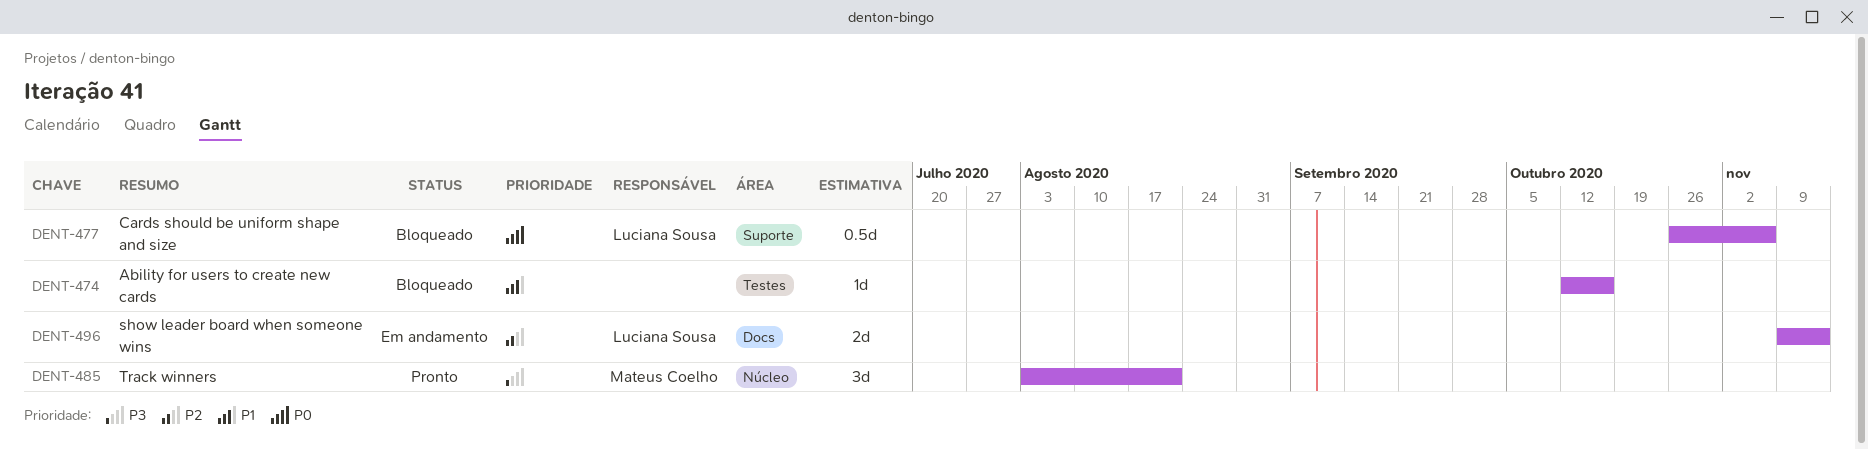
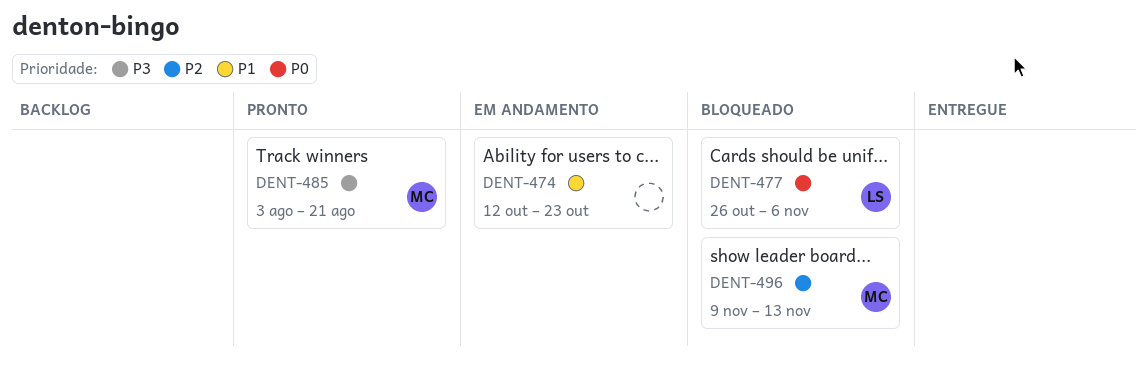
DENT-474, status: Bloqueado -> Em andamento
DENT-474, due: Oct 16 -> Oct 23
DENT-496, status: Em andamento -> Bloqueado
DENT-496, owner: Luciana Sousa -> Mateus Coelho

